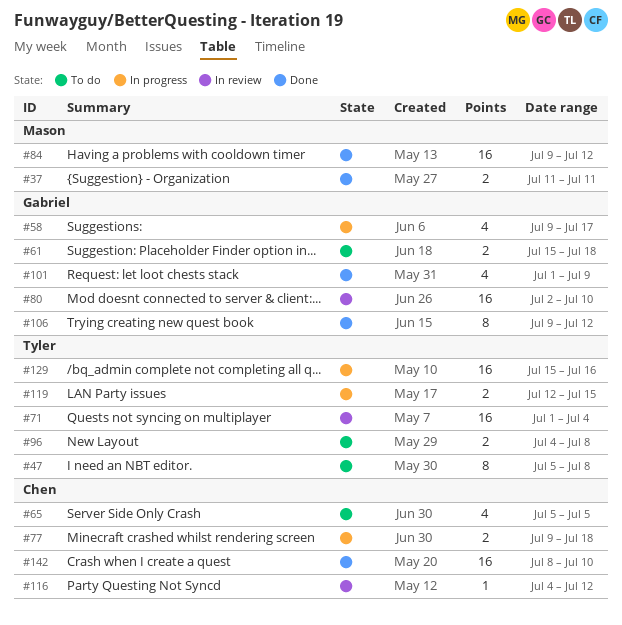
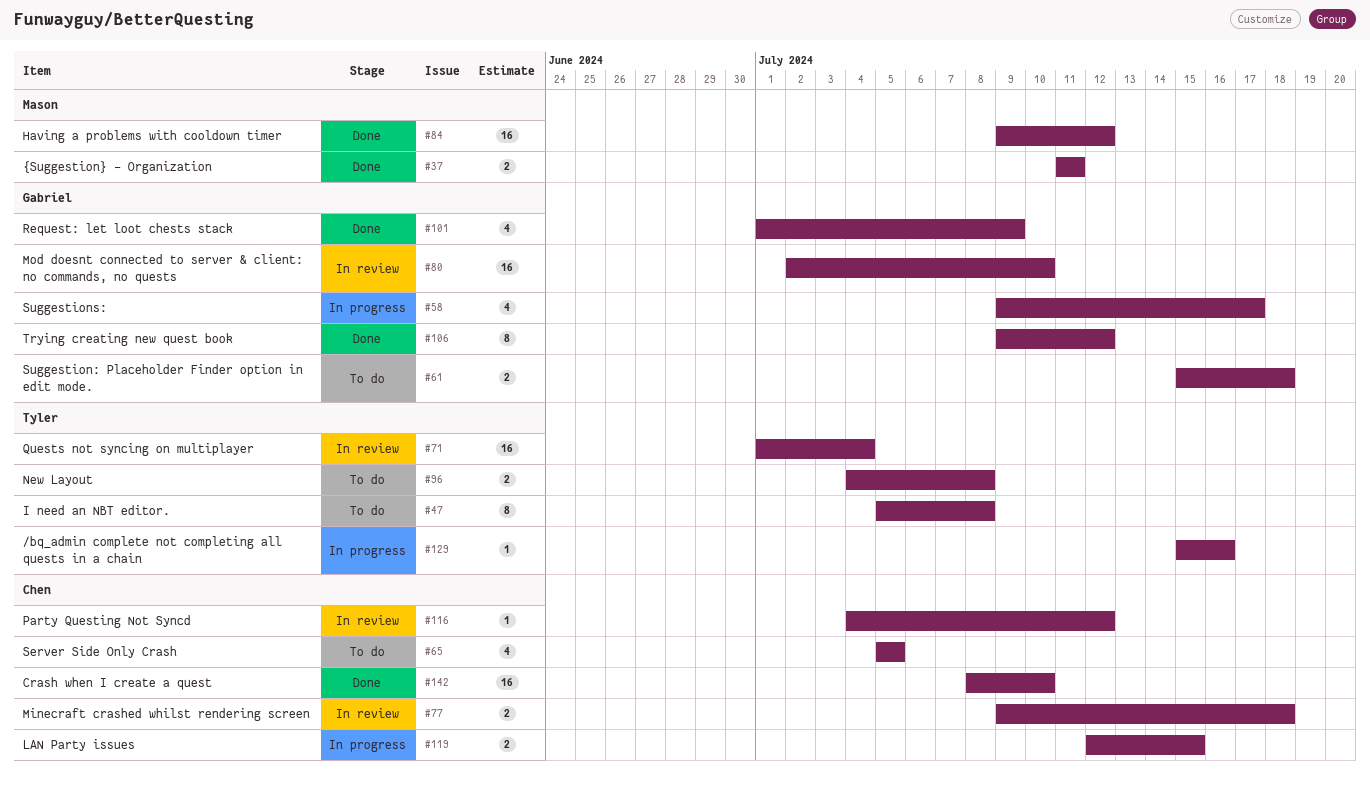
#77, status: In progress -> In review
#119, owner: Tyler -> Chen
#129, estimate: 16 -> 1

